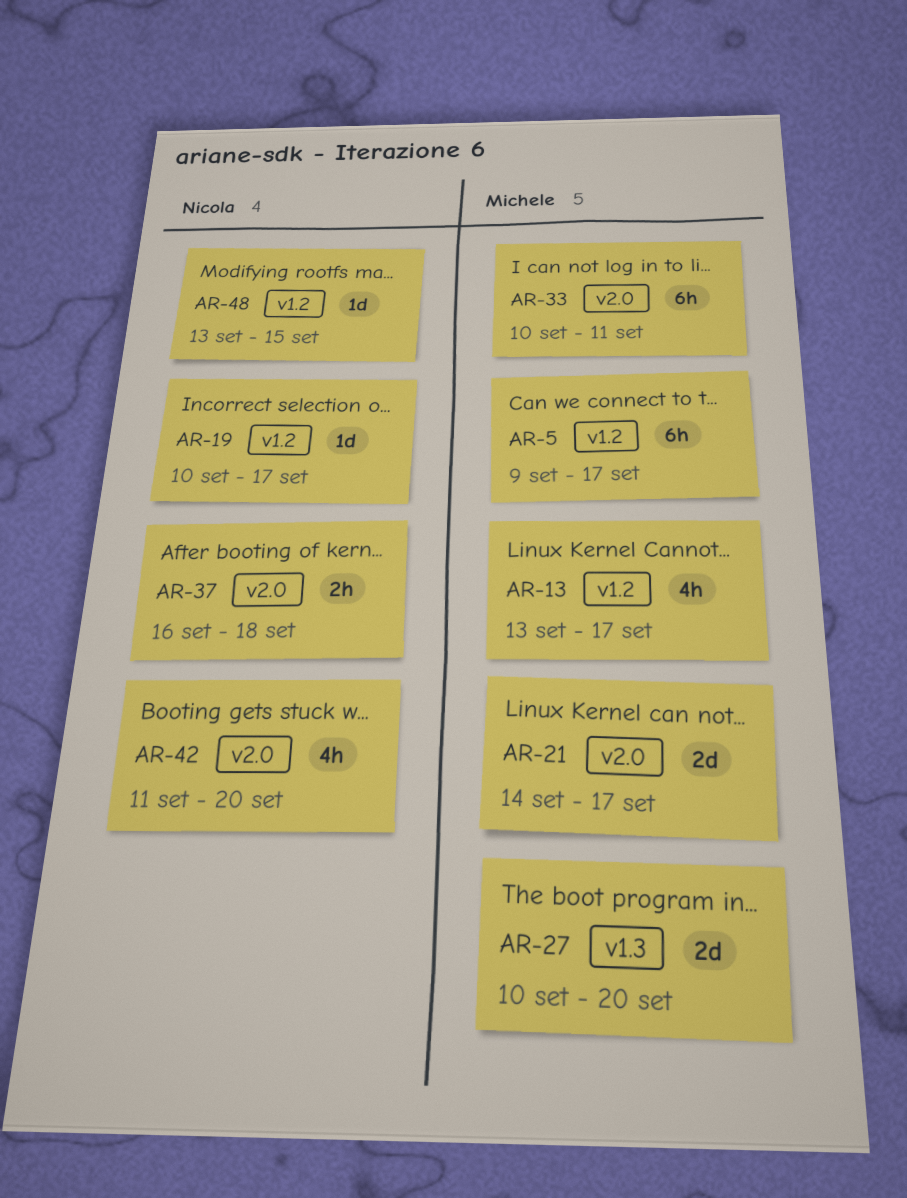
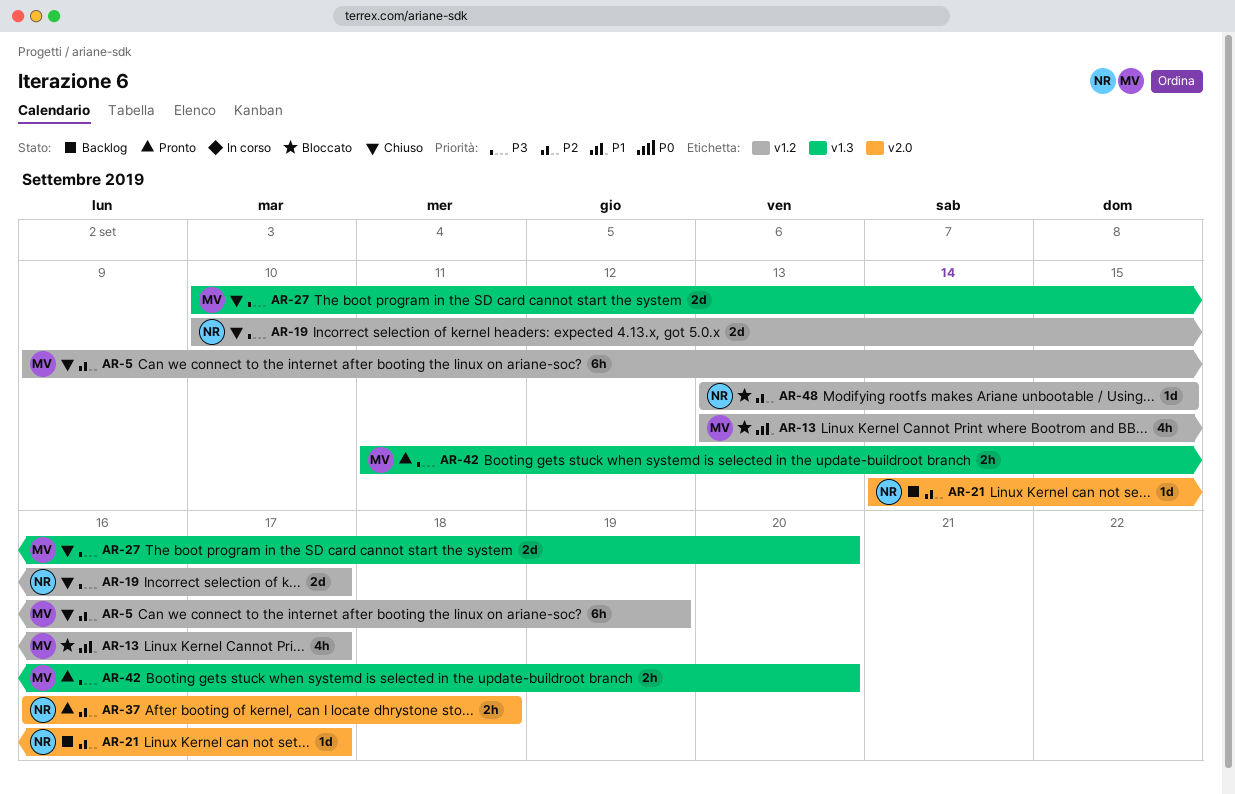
AR-5, due: Sep 17 -> Sep 19
AR-19, estimate: 1d -> 2d
AR-21, owner: Michele -> Nicola
AR-21, estimate: 2d -> 1d
AR-33: present -> none
AR-42, owner: Nicola -> Michele
AR-42, label: v2.0 -> v1.3
AR-42, estimate: 4h -> 2h

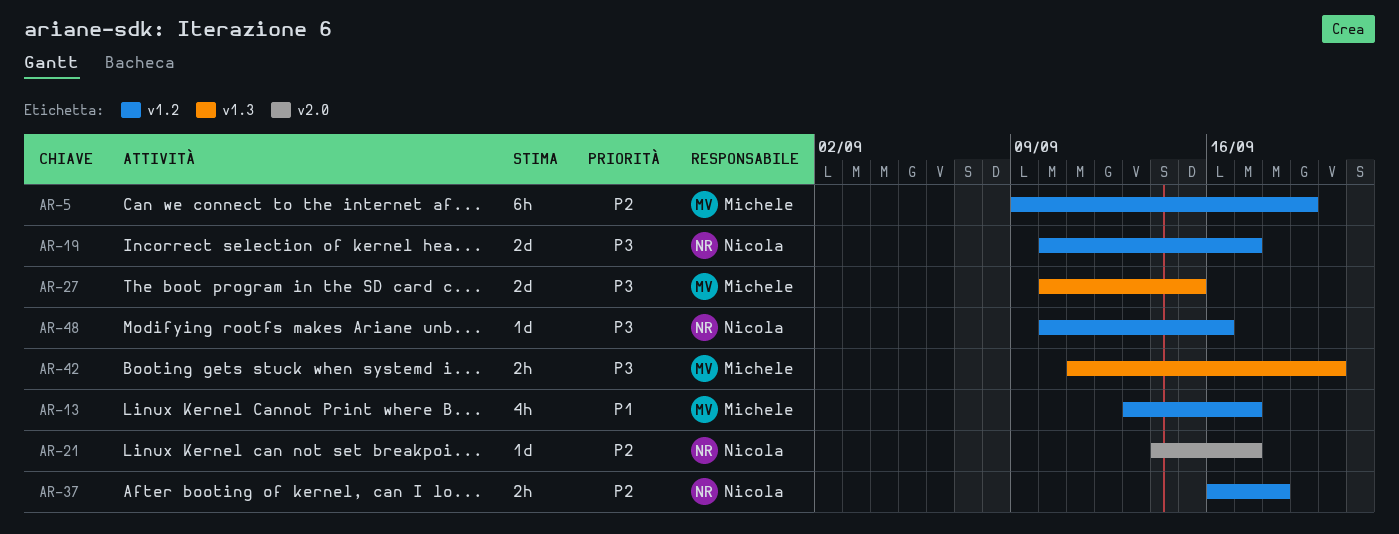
AR-27, due: Sep 20 -> Sep 15
AR-37, label: v2.0 -> v1.2
AR-48, priority: P2 -> P3
AR-48, start: Sep 13 -> Sep 10
AR-48, due: Sep 15 -> Sep 16

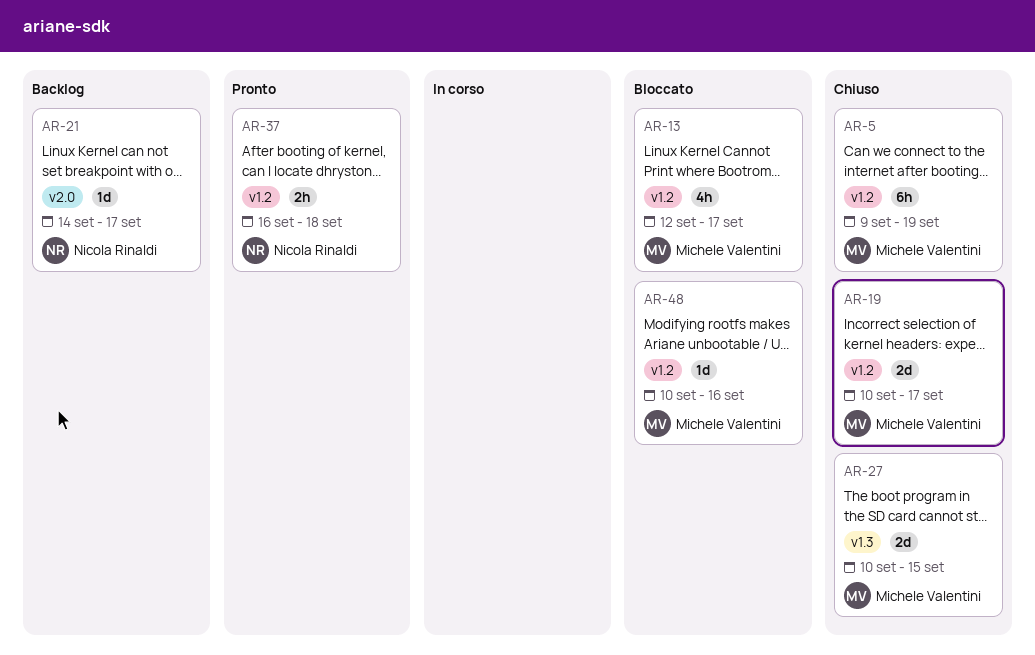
AR-13, start: Sep 13 -> Sep 12
AR-19, owner: Nicola Rinaldi -> Michele Valentini
AR-42: present -> none
AR-48, owner: Nicola Rinaldi -> Michele Valentini

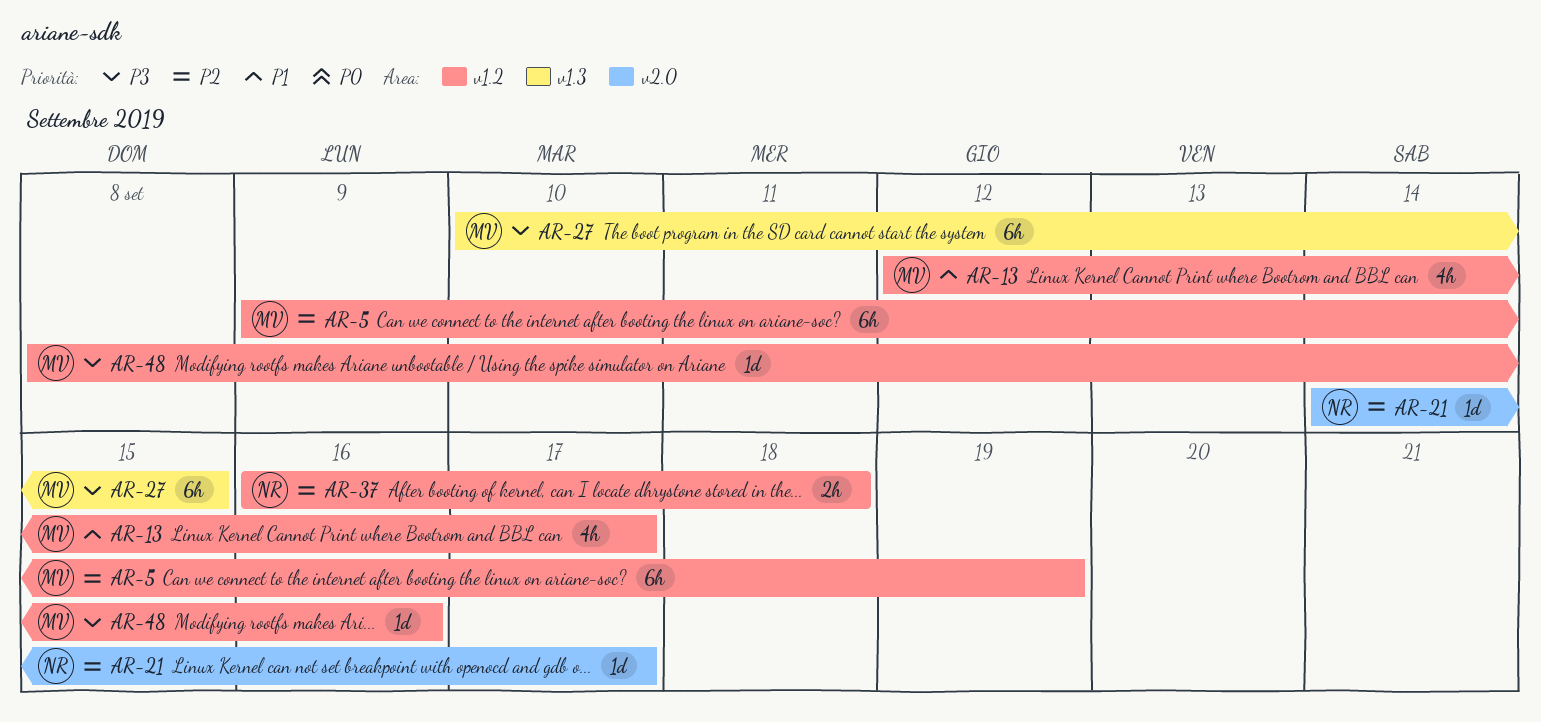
AR-19: present -> none
AR-27, estimate: 2d -> 6h
AR-48, start: Sep 10 -> Sep 8

